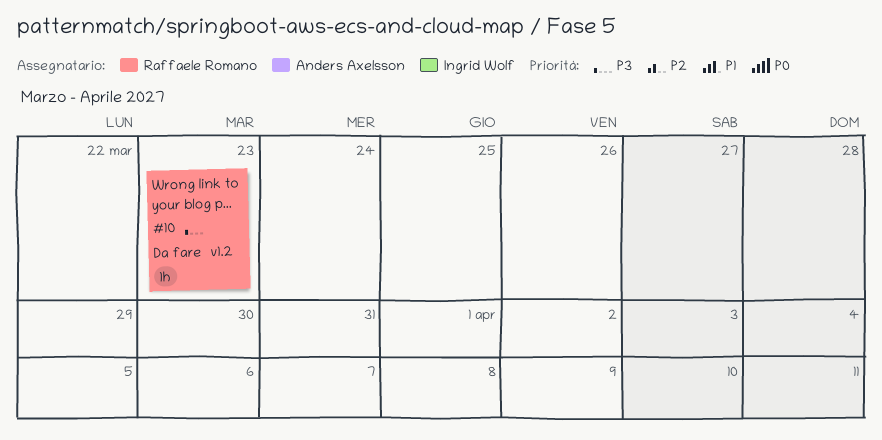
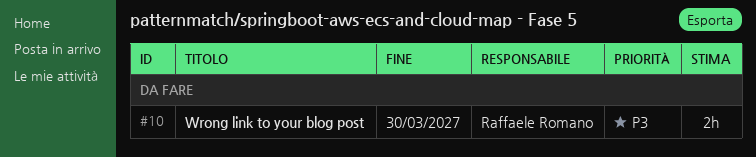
#10, estimate: 1h -> 2h
#10, due: Mar 23 -> Mar 30

